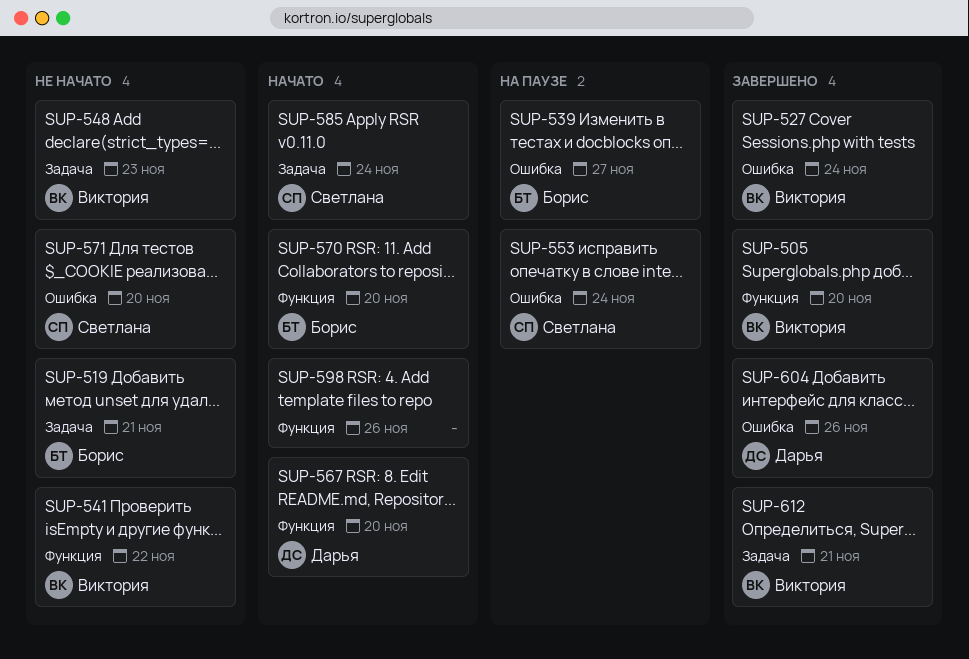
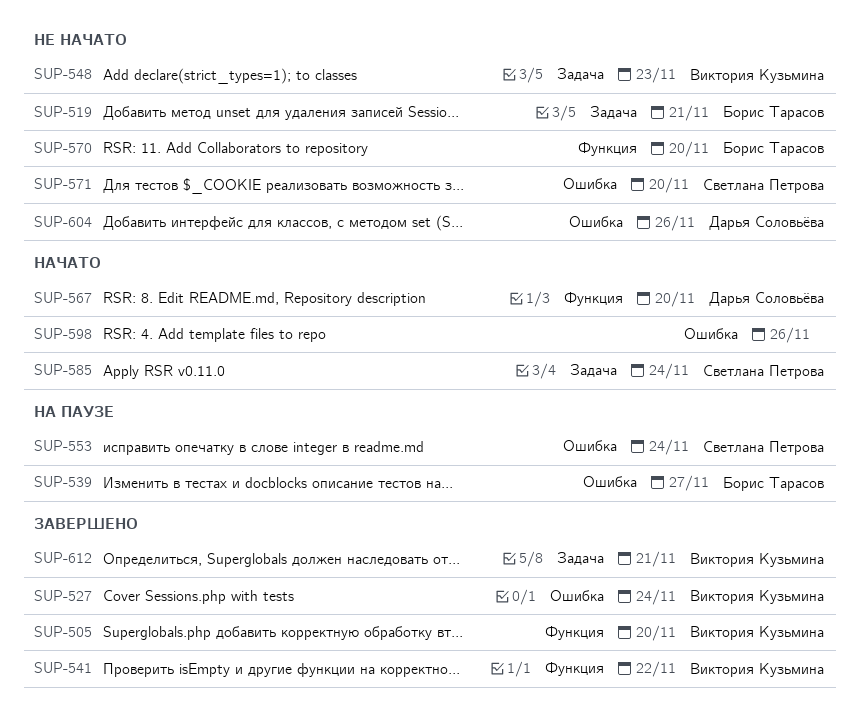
SUP-541, status: Не начато -> Завершено
SUP-570, status: Начато -> Не начато
SUP-598, label: Функция -> Ошибка
SUP-604, status: Завершено -> Не начато

